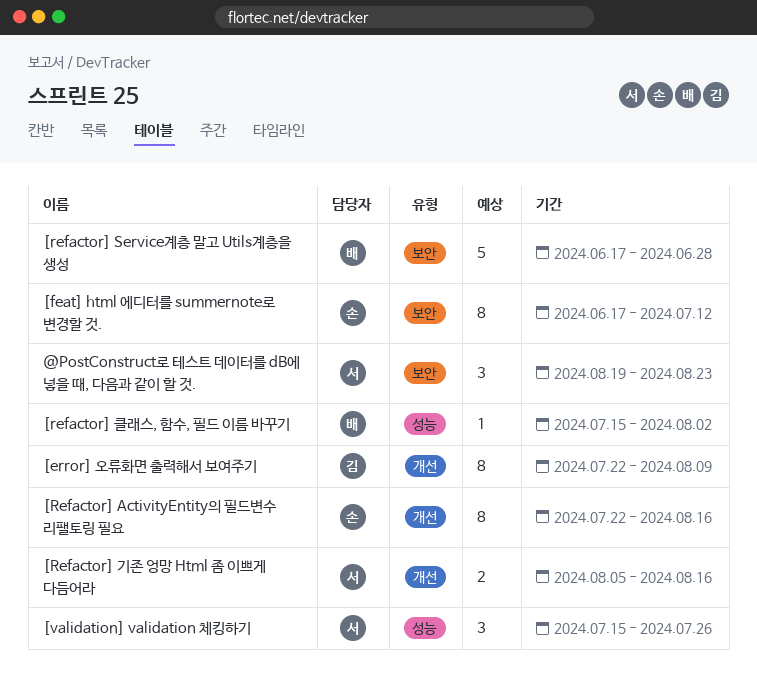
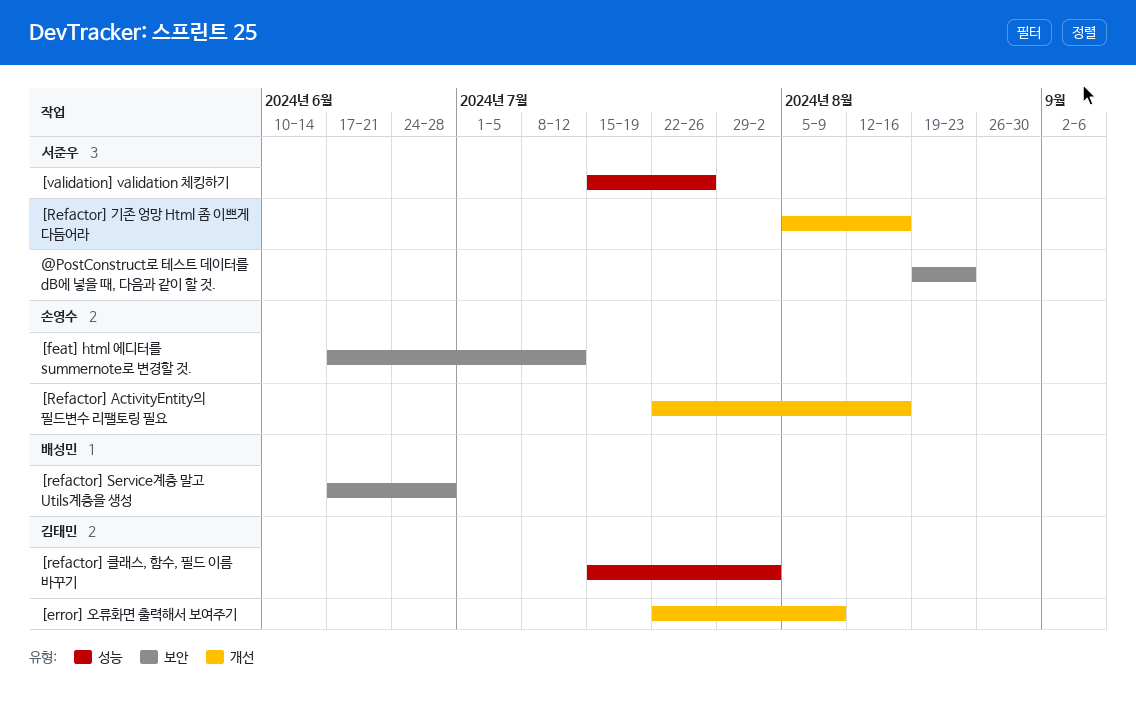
[refactor] 클래스, 함수, 필드 이름 바꾸기, owner: 배성민 -> 김태민

